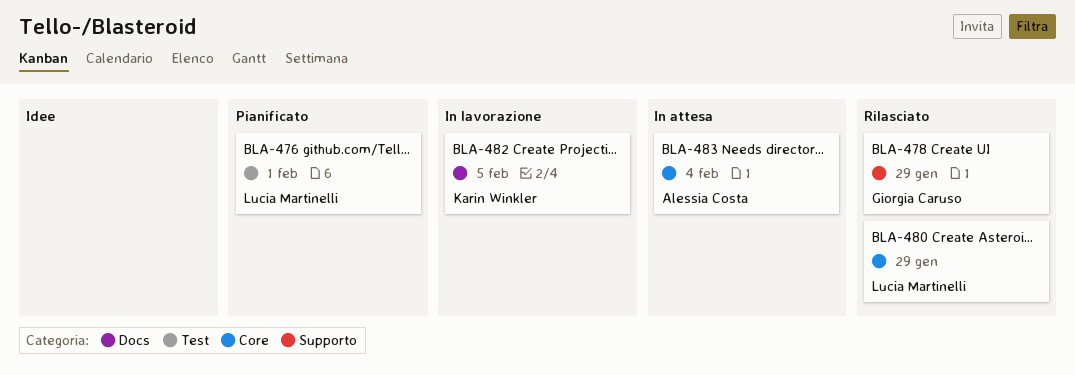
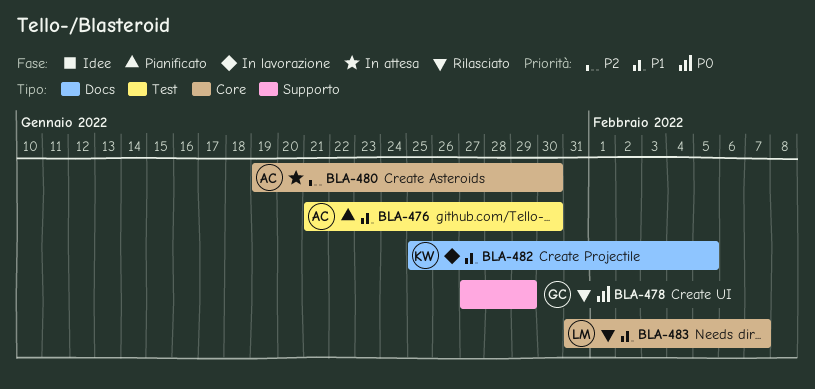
BLA-476, owner: Lucia Martinelli -> Alessia Costa
BLA-476, due: Feb 1 -> Jan 30
BLA-480, status: Rilasciato -> In attesa
BLA-480, owner: Lucia Martinelli -> Alessia Costa
BLA-480, due: Jan 29 -> Jan 30
BLA-483, status: In attesa -> Rilasciato
BLA-483, owner: Alessia Costa -> Lucia Martinelli
BLA-483, due: Feb 4 -> Feb 7

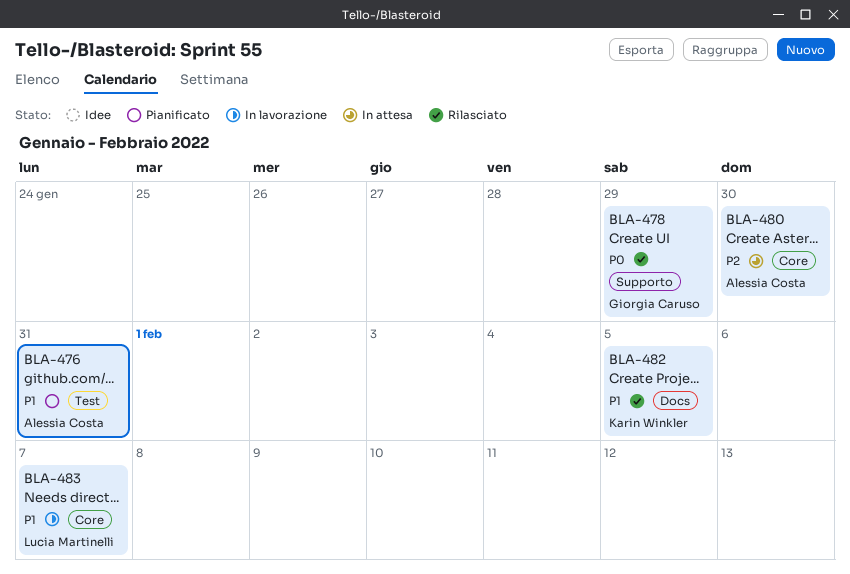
BLA-476, due: Jan 30 -> Jan 31
BLA-482, status: In lavorazione -> Rilasciato
BLA-483, status: Rilasciato -> In lavorazione

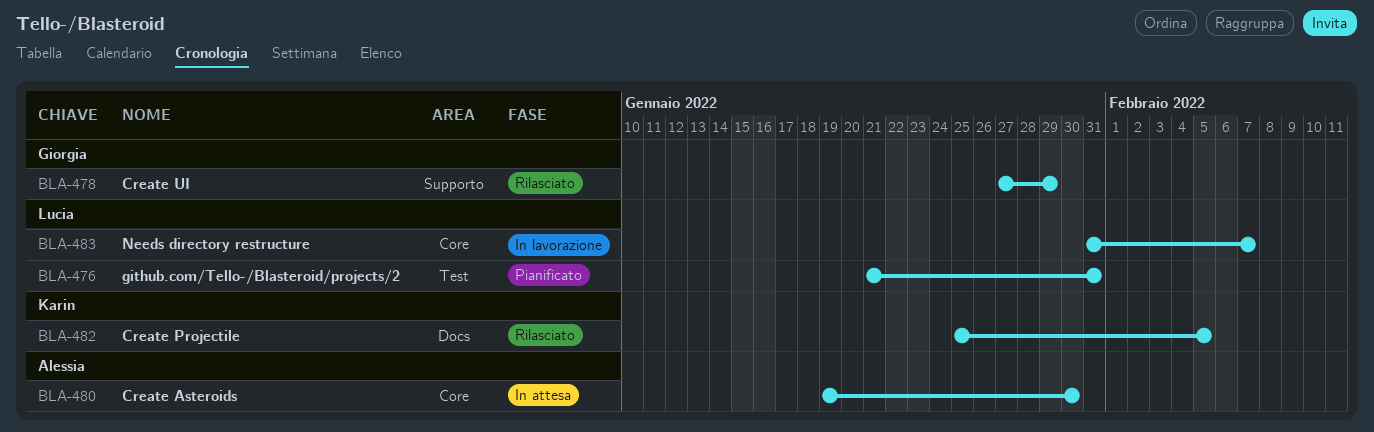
BLA-476, owner: Alessia Costa -> Lucia Martinelli

